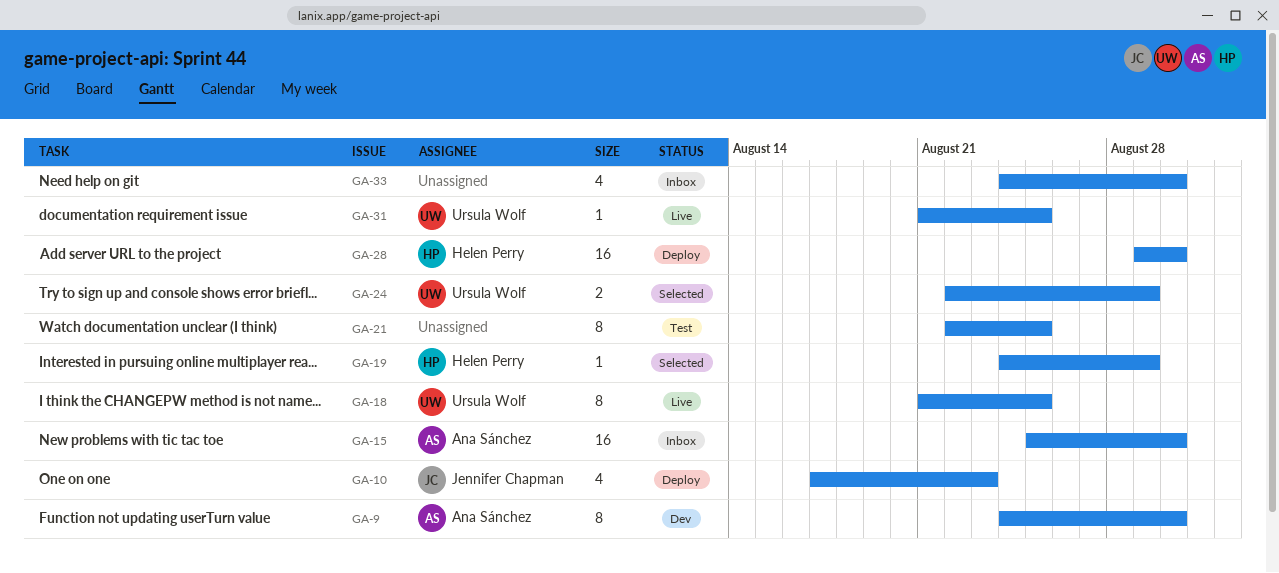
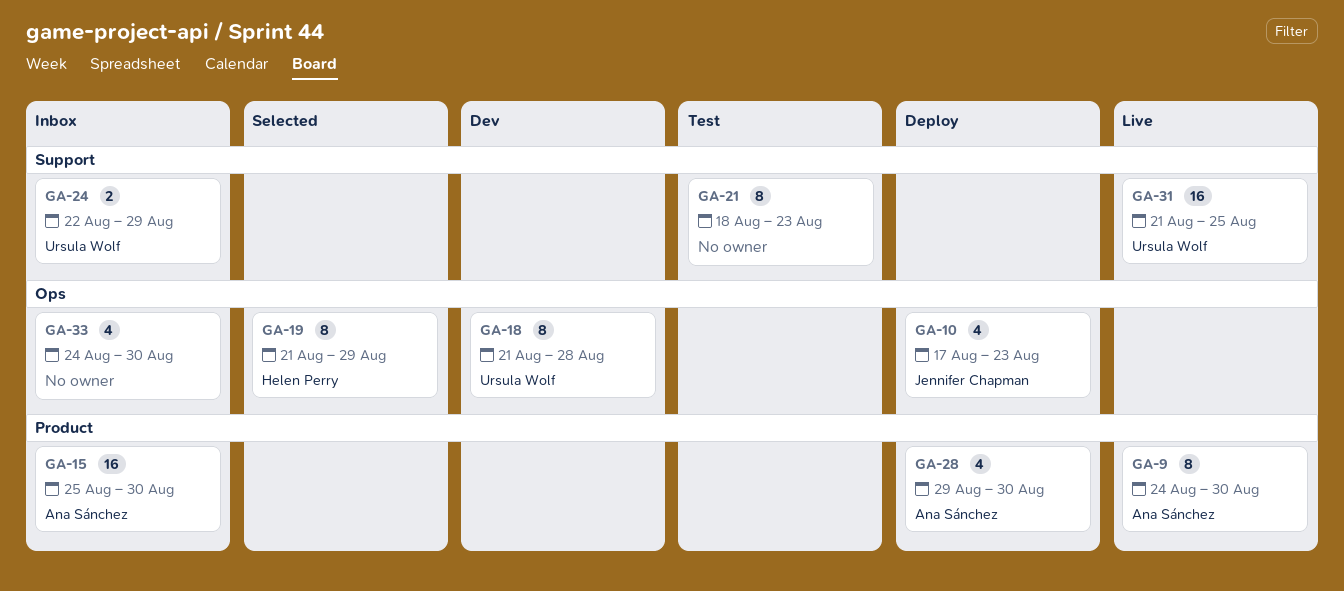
GA-9, status: Dev -> Live
GA-18, status: Live -> Dev
GA-18, due: Aug 25 -> Aug 28
GA-19, estimate: 1 -> 8
GA-19, start: Aug 24 -> Aug 21
GA-21, start: Aug 22 -> Aug 18
GA-21, due: Aug 25 -> Aug 23
GA-24, status: Selected -> Inbox
GA-28, owner: Helen Perry -> Ana Sánchez
GA-28, estimate: 16 -> 4
GA-31, estimate: 1 -> 16

